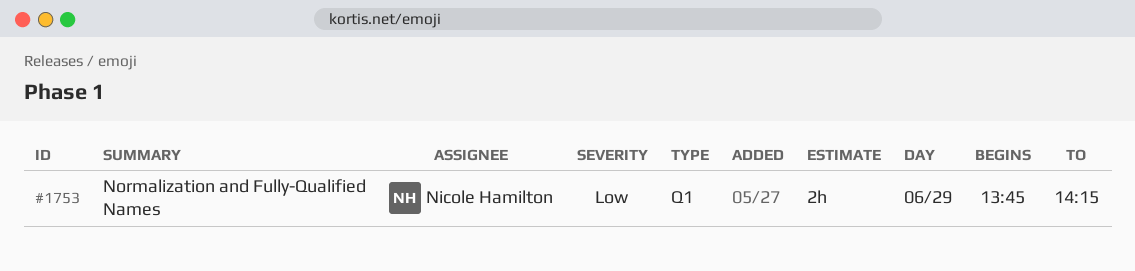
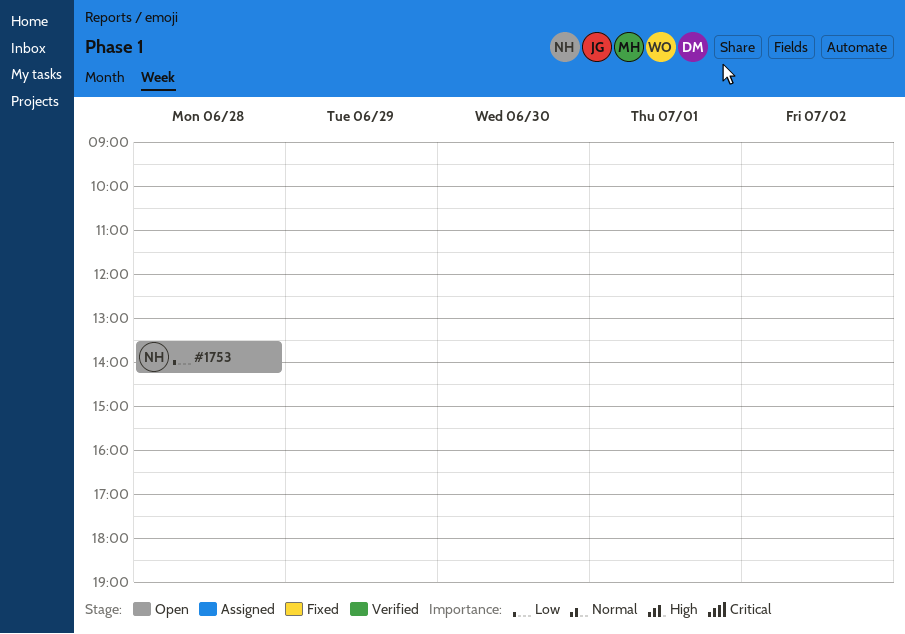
#1753, day: Jun 29 -> Jun 28
#1753, begins: 13:45 -> 13:30

